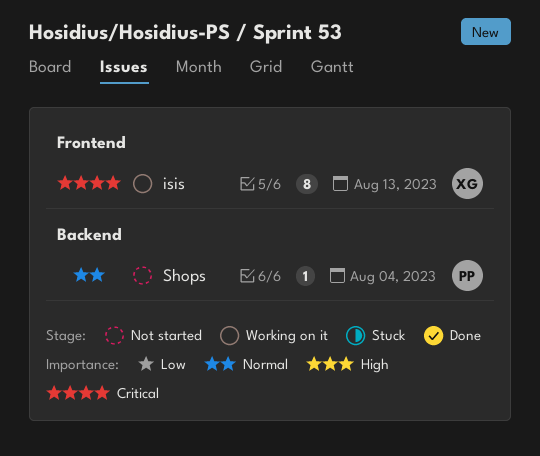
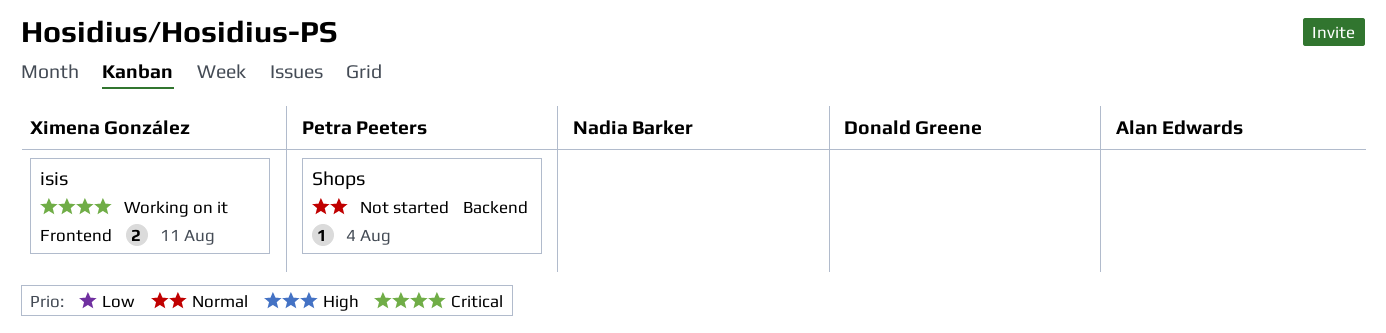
isis, estimate: 8 -> 2
isis, due: Aug 13 -> Aug 11

